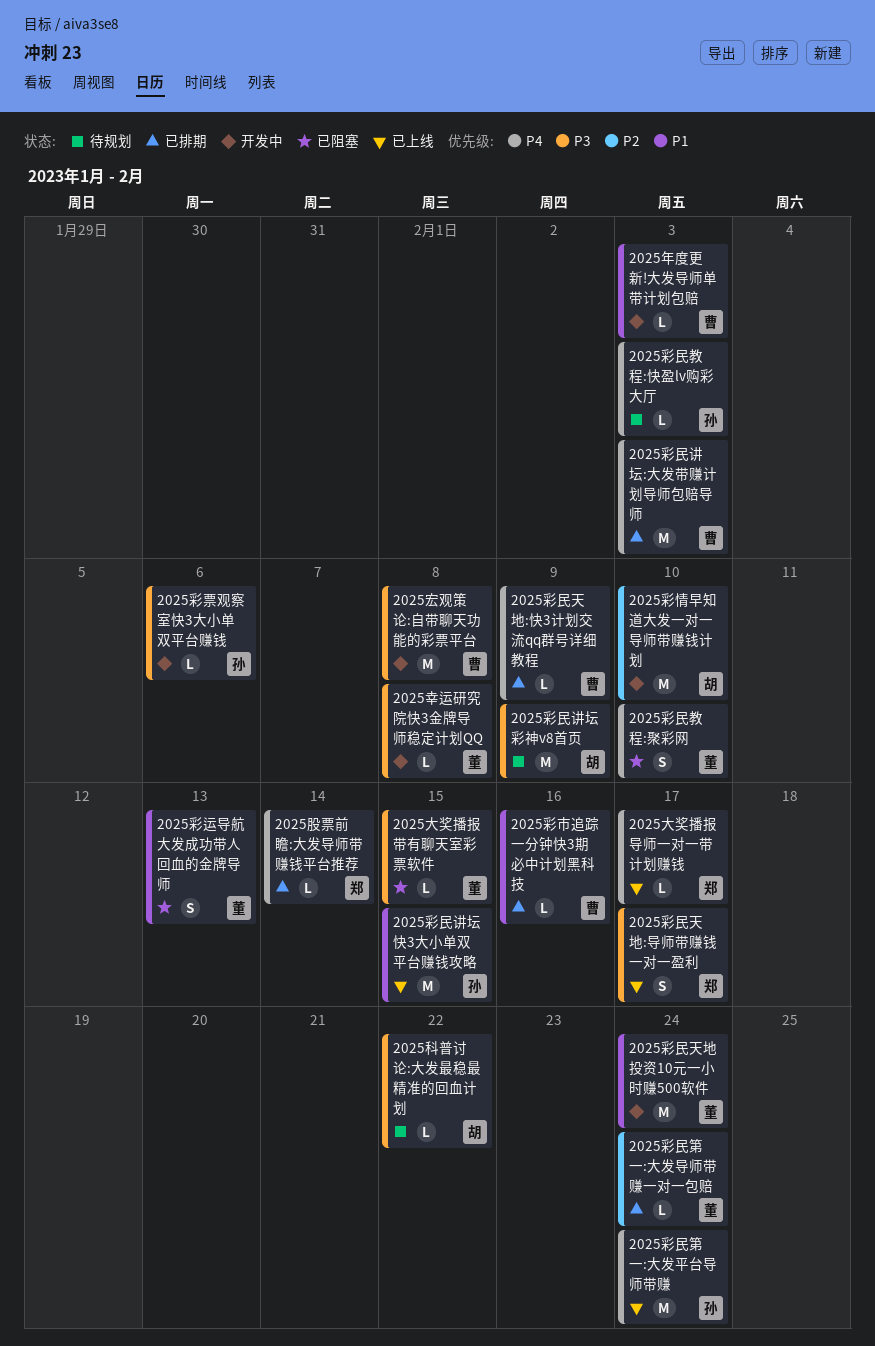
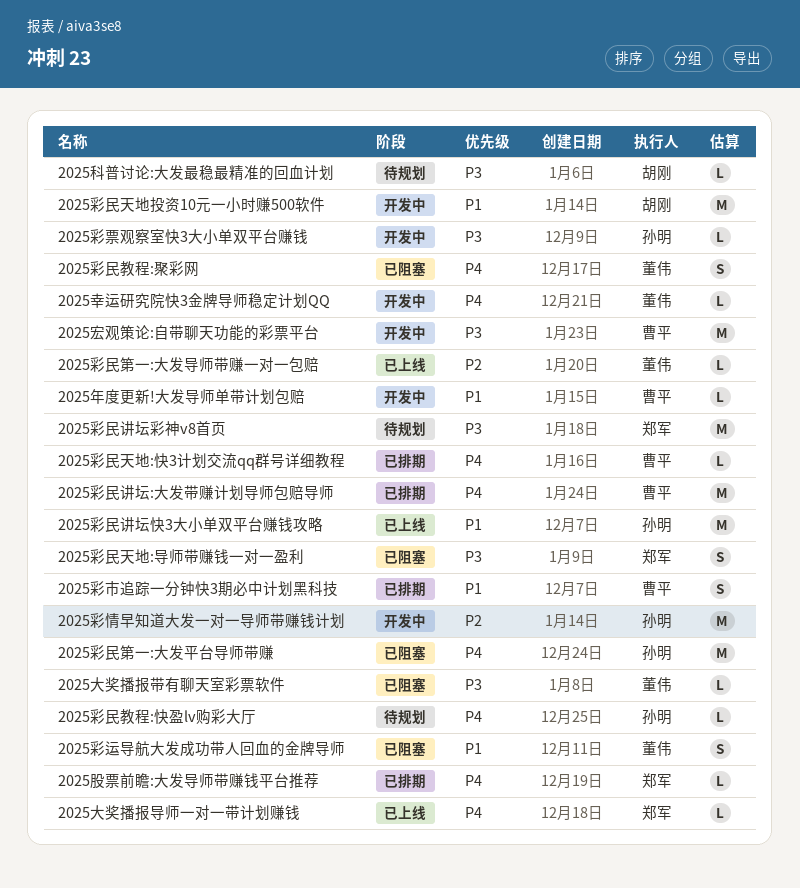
2025幸运研究院快3金牌导师稳定计划QQ, priority: P3 -> P4
2025彩市追踪一分钟快3期必中计划黑科技, estimate: L -> S
2025彩情早知道大发一对一导师带赚钱计划, owner: 胡刚 -> 孙明
2025彩民天地:导师带赚钱一对一盈利, status: 已上线 -> 已阻塞
2025彩民天地投资10元一小时赚500软件, owner: 董伟 -> 胡刚
2025彩民第一:大发导师带赚一对一包赔, status: 已排期 -> 已上线
2025彩民第一:大发平台导师带赚, status: 已上线 -> 已阻塞
2025彩民讲坛彩神v8首页, owner: 胡刚 -> 郑军

